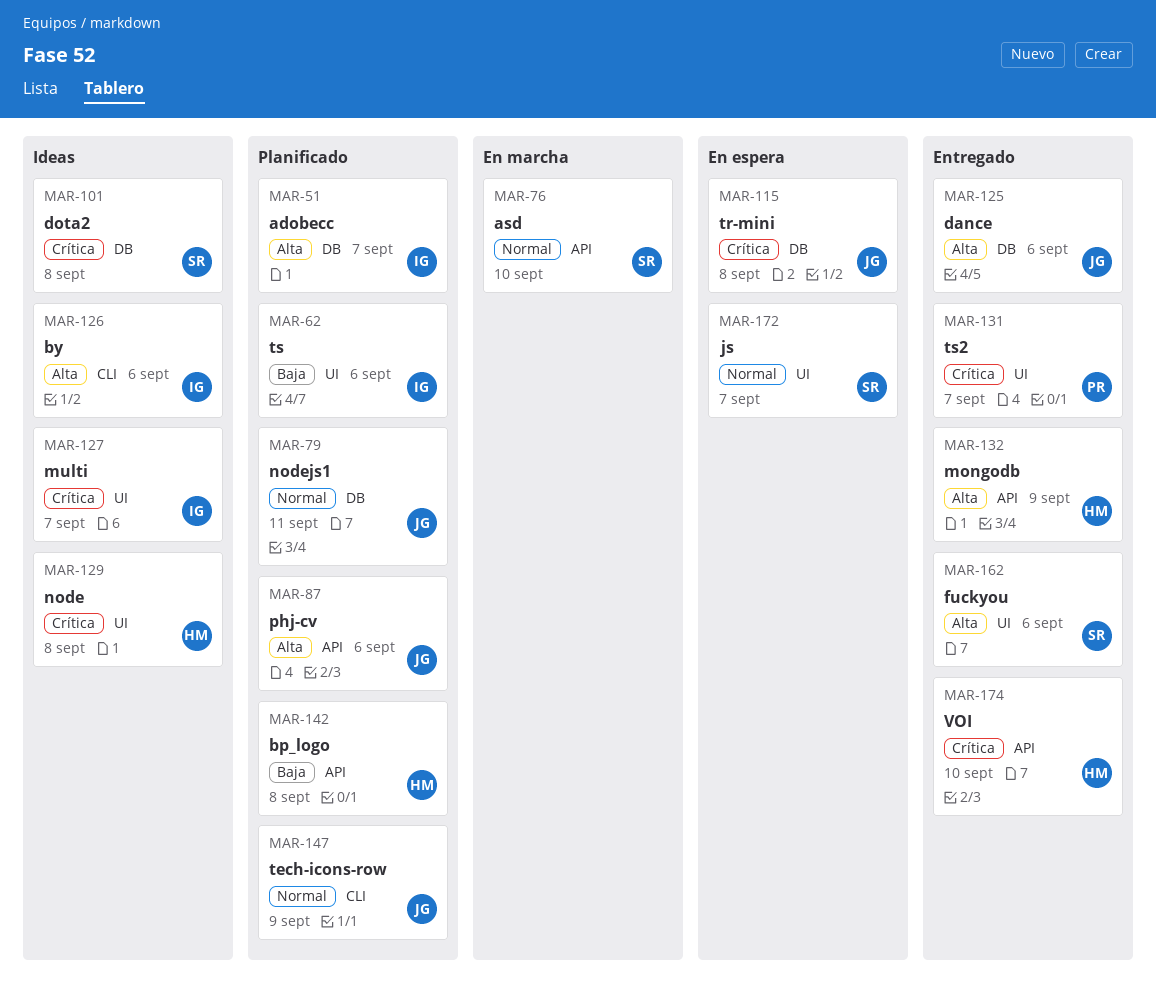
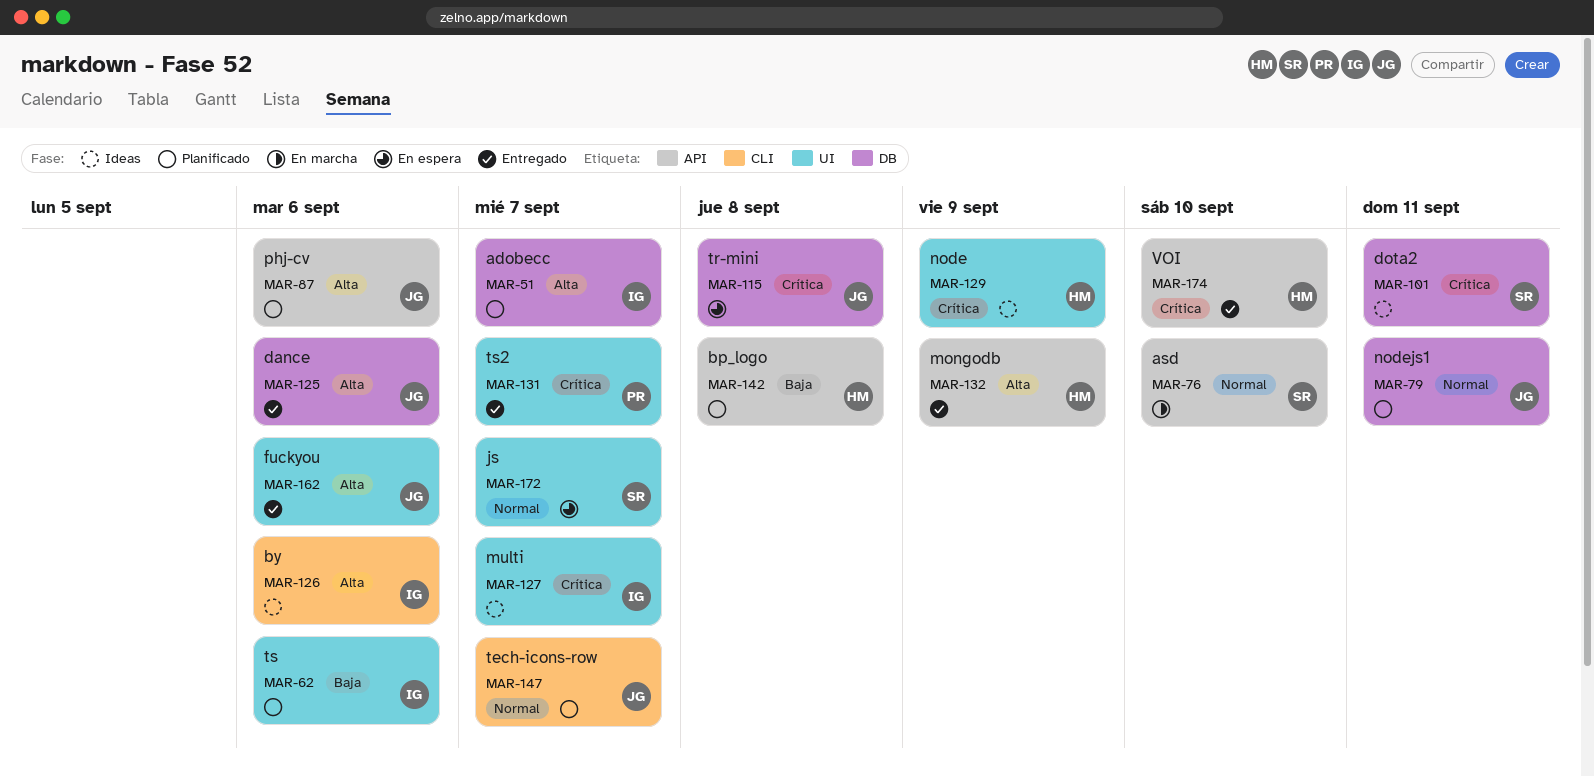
MAR-101, due: Sep 8 -> Sep 11
MAR-129, due: Sep 8 -> Sep 9
MAR-147, due: Sep 9 -> Sep 7
MAR-162, owner: SR -> JG

